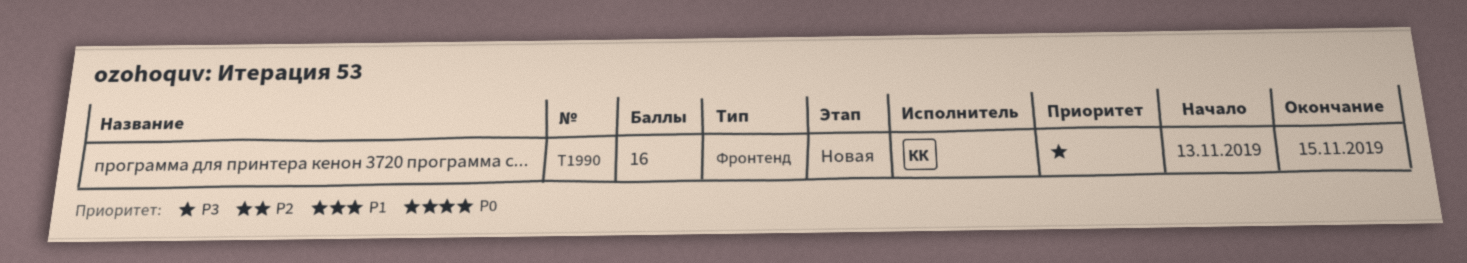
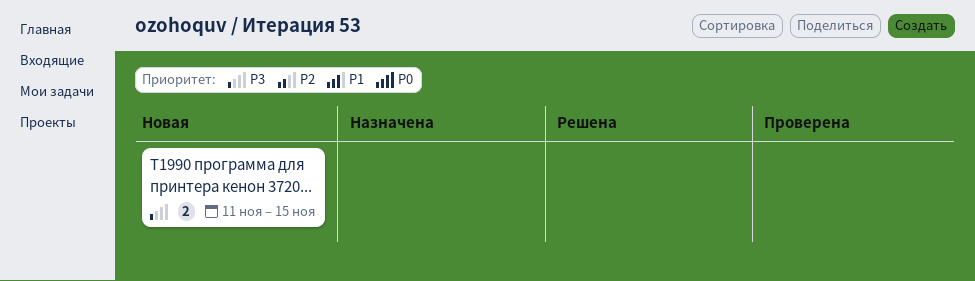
T1990, estimate: 16 -> 2
T1990, start: Nov 13 -> Nov 11

